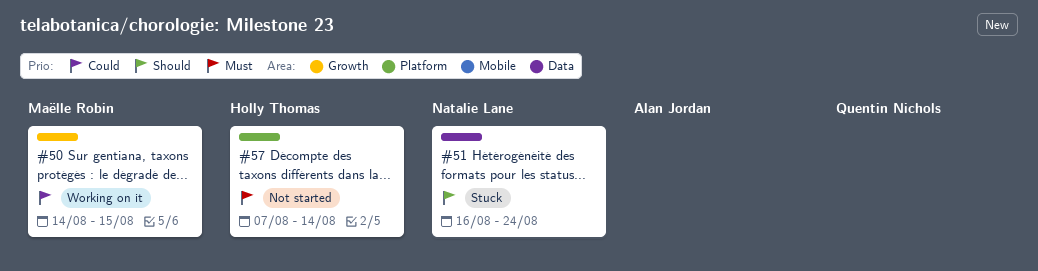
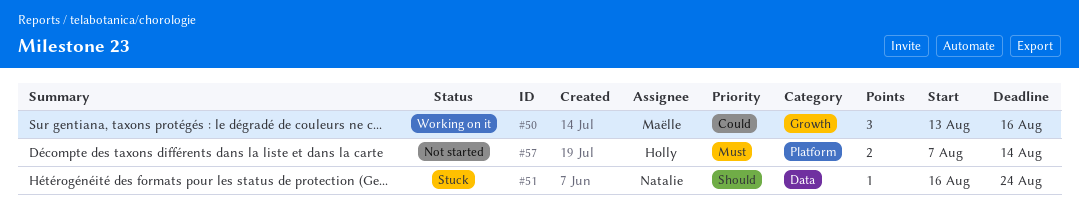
#50, start: Aug 14 -> Aug 13
#50, due: Aug 15 -> Aug 16

